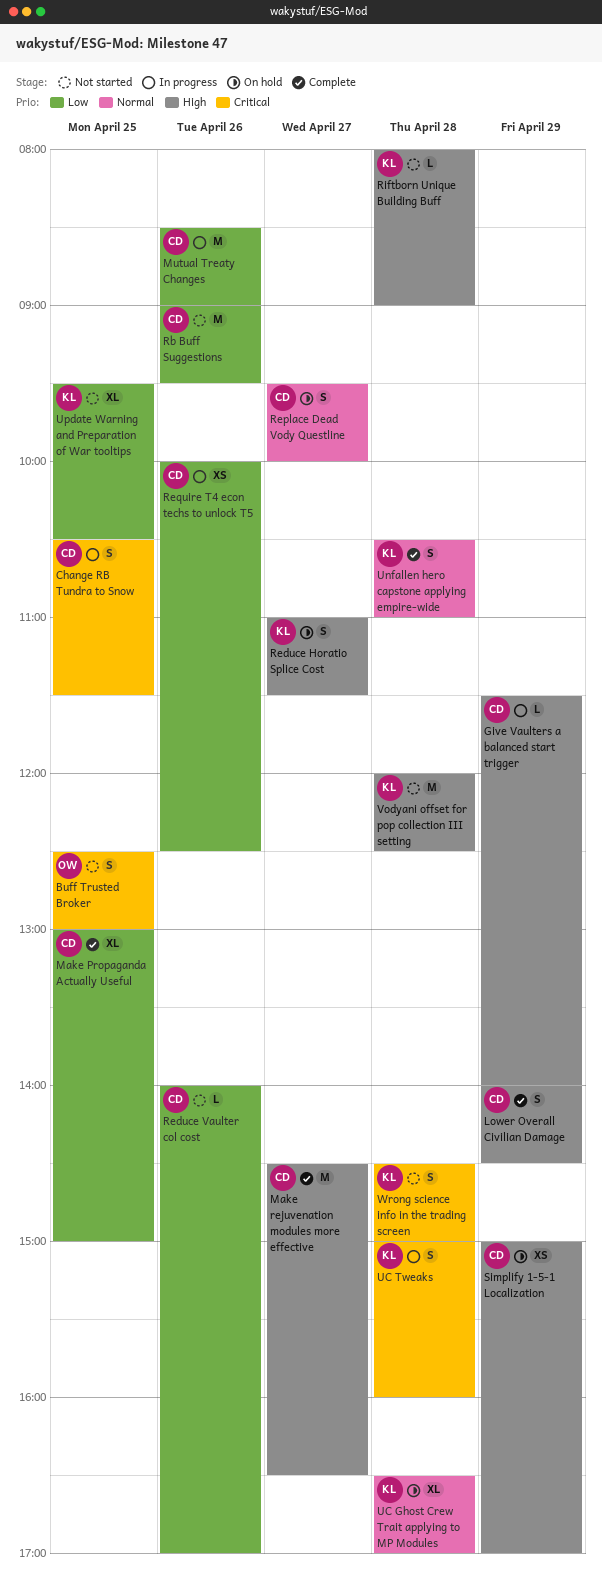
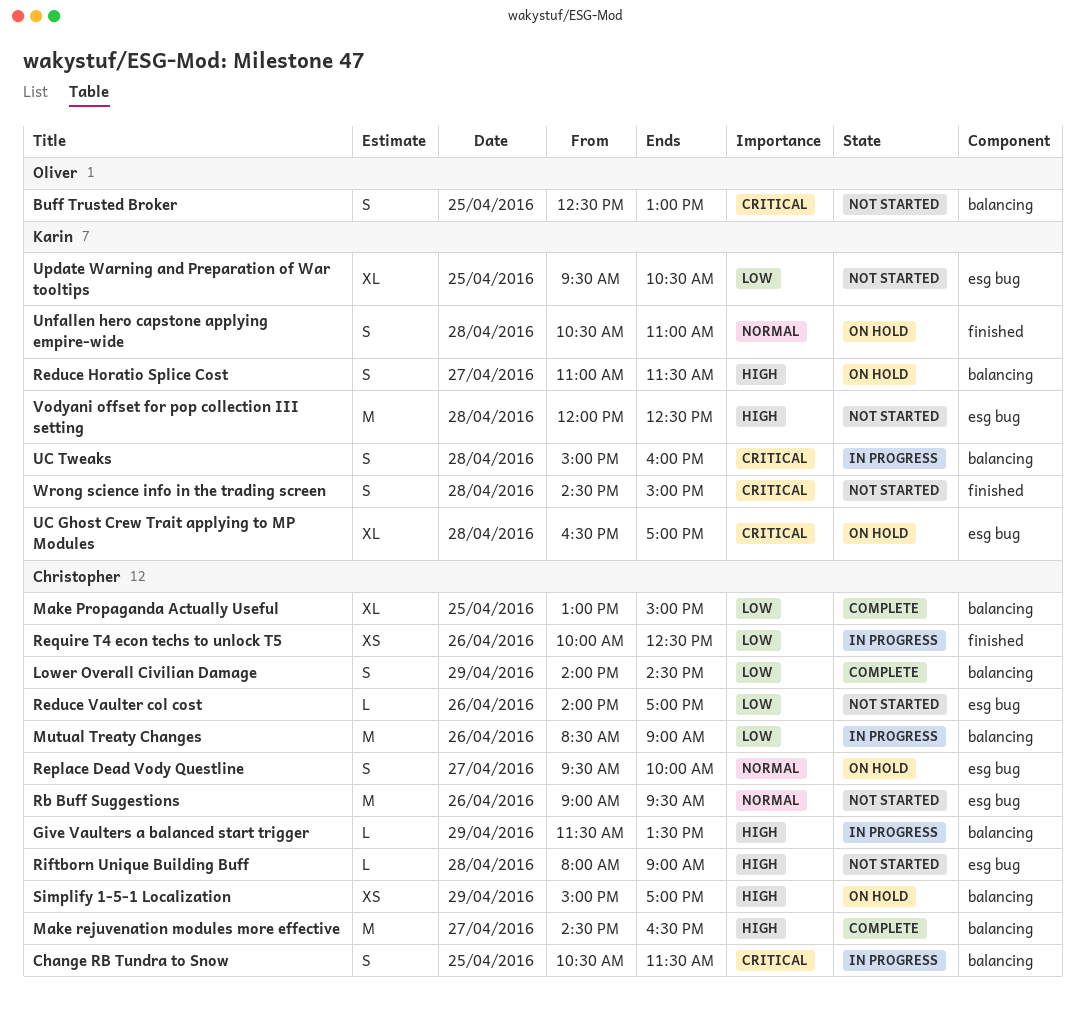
Give Vaulters a balanced start trigger, ends: 14:00 -> 13:30
Lower Overall Civilian Damage, priority: High -> Low
Rb Buff Suggestions, priority: Low -> Normal
Riftborn Unique Building Buff, owner: Karin -> Christopher
UC Ghost Crew Trait applying to MP Modules, priority: Normal -> Critical
Unfallen hero capstone applying empire-wide, status: Complete -> On hold

